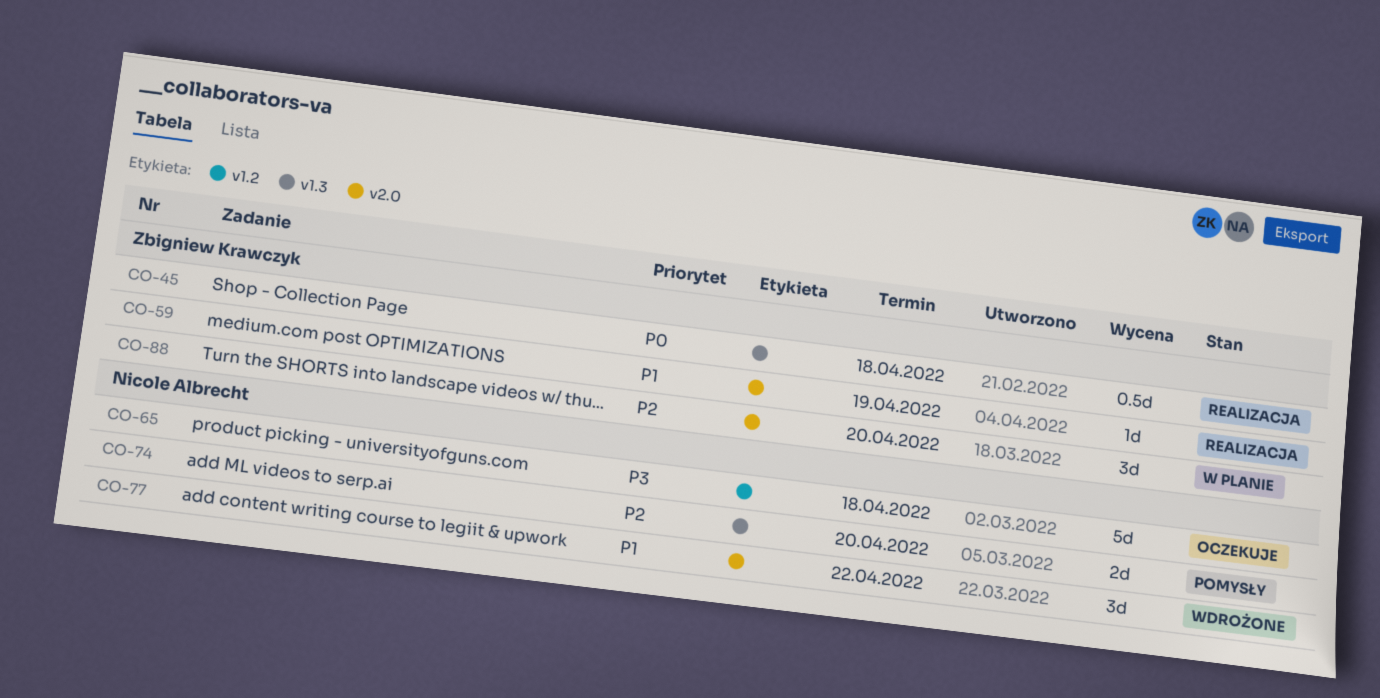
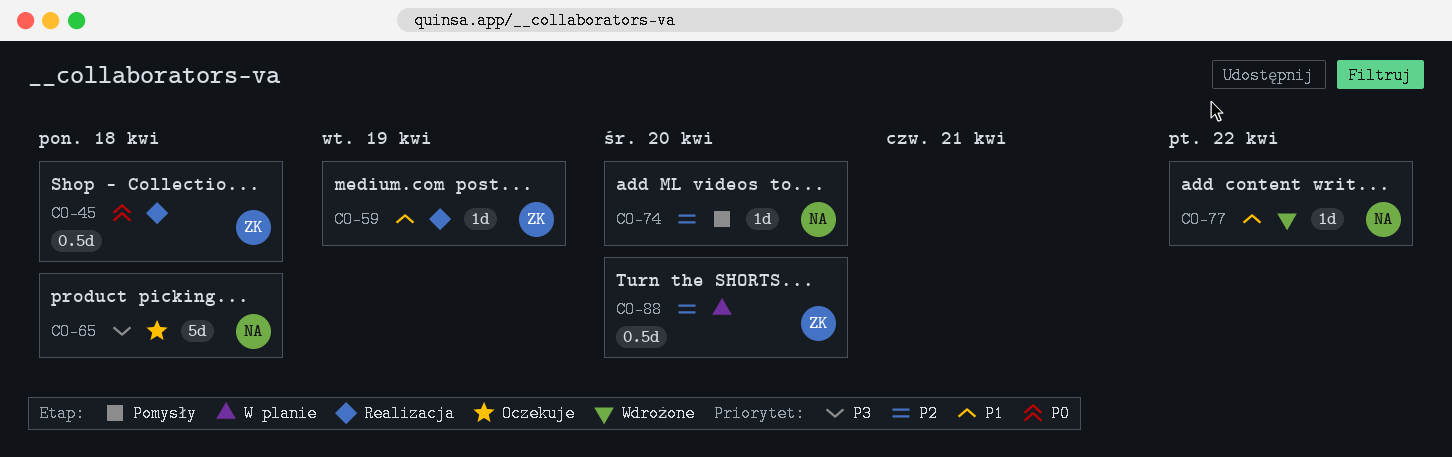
CO-74, estimate: 2d -> 1d
CO-77, estimate: 3d -> 1d
CO-88, estimate: 3d -> 0.5d

